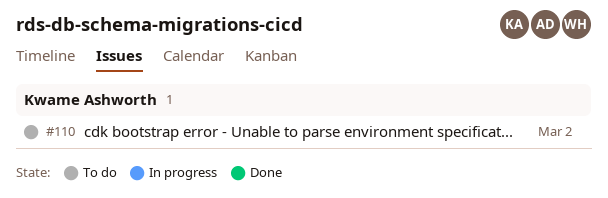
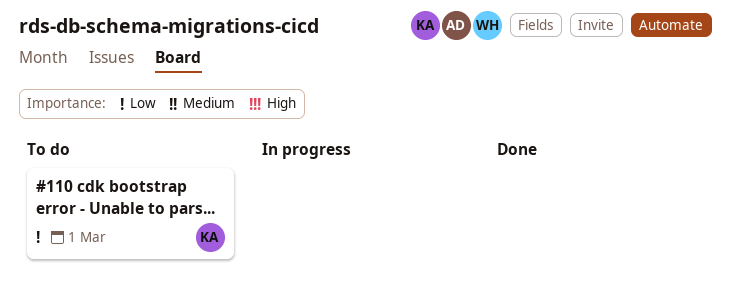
#110, due: Mar 2 -> Mar 1

